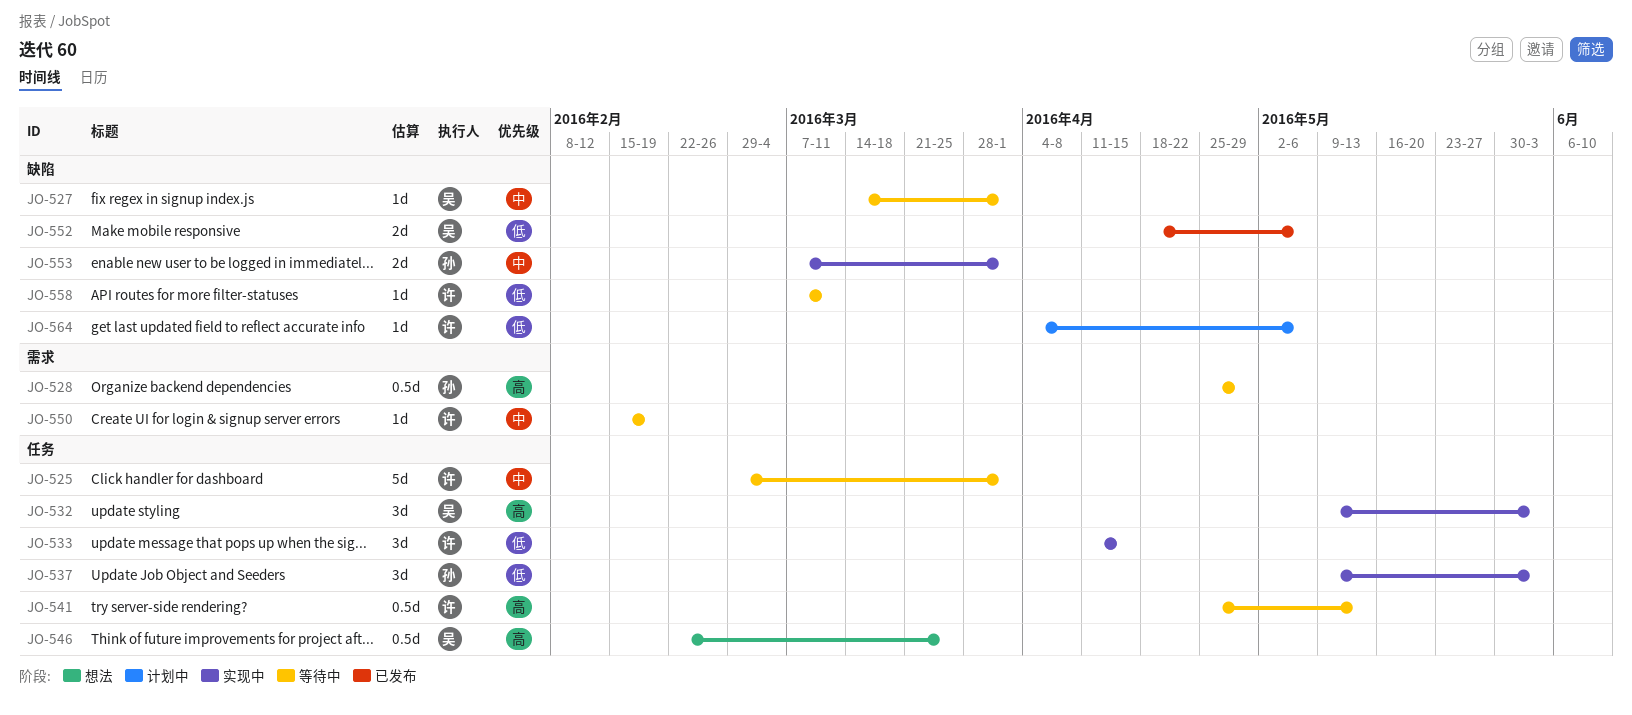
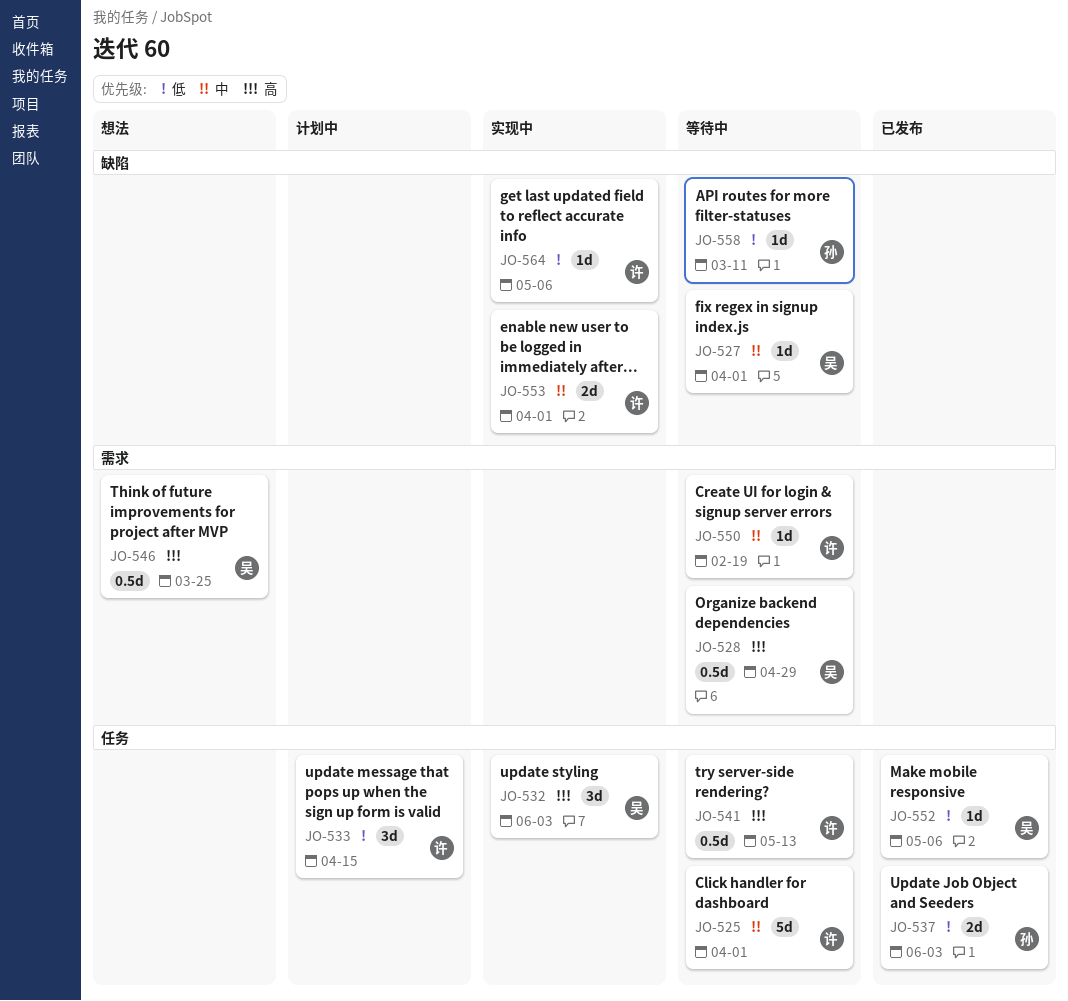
JO-528, owner: 孙 -> 吴
JO-533, status: 实现中 -> 计划中
JO-537, status: 实现中 -> 已发布
JO-537, estimate: 3d -> 2d
JO-546, label: 任务 -> 需求
JO-552, label: 缺陷 -> 任务
JO-552, estimate: 2d -> 1d
JO-553, owner: 孙 -> 许
JO-558, owner: 许 -> 孙
JO-564, status: 计划中 -> 实现中

